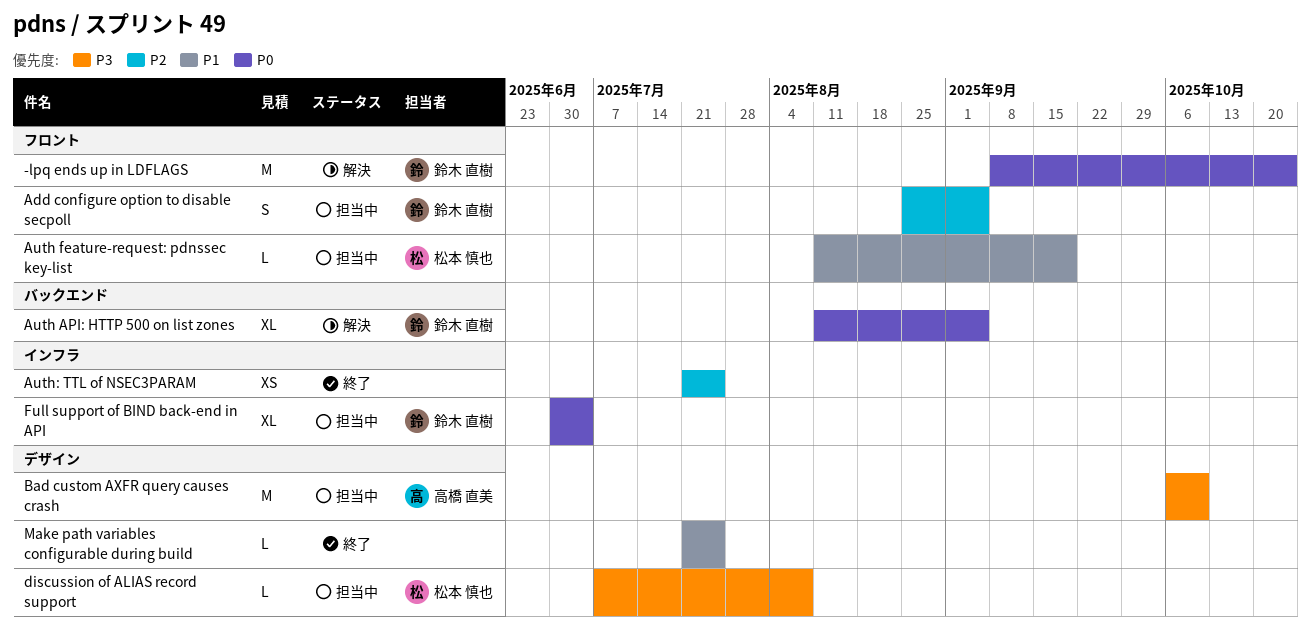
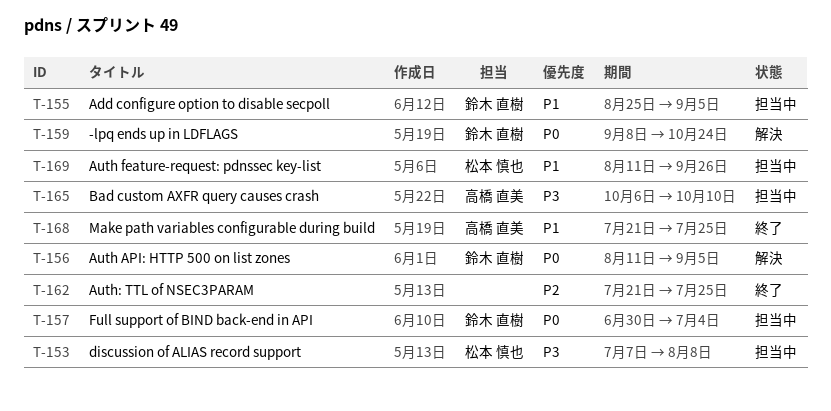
Add configure option to disable secpoll, priority: P2 -> P1
Auth feature-request: pdnssec key-list, due: Sep 19 -> Sep 26
Make path variables configurable during build, owner: none -> 高橋 直美

